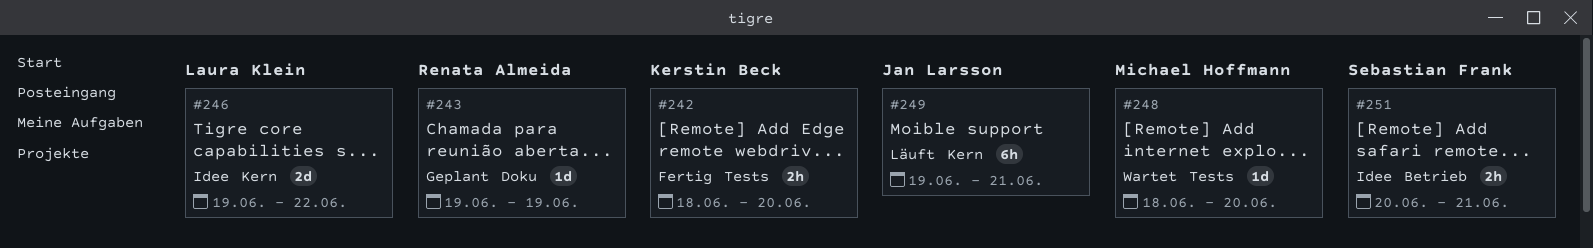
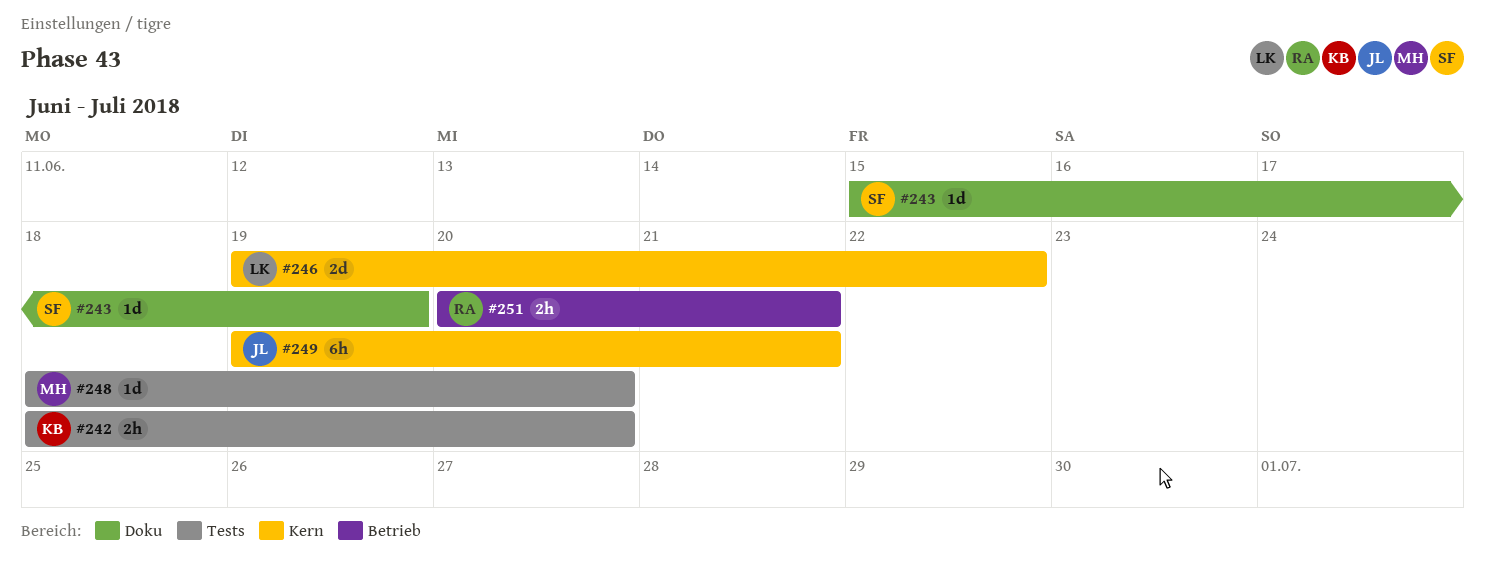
#243, owner: Renata Almeida -> Sebastian Frank
#243, start: Jun 19 -> Jun 15
#251, owner: Sebastian Frank -> Renata Almeida

